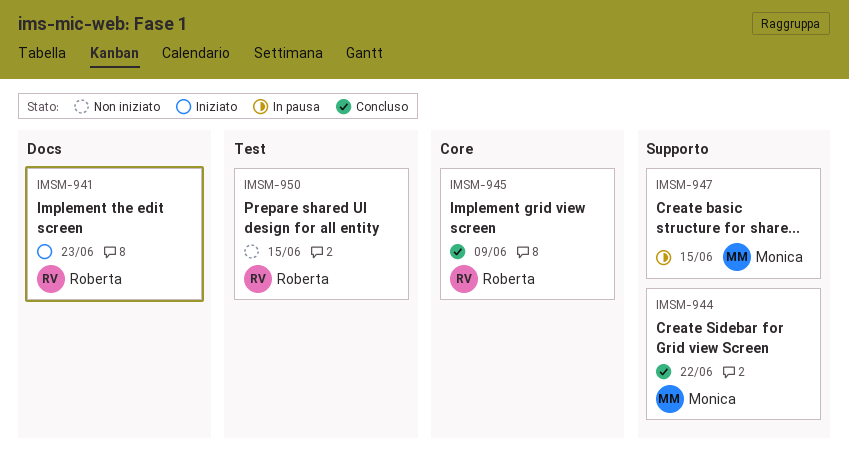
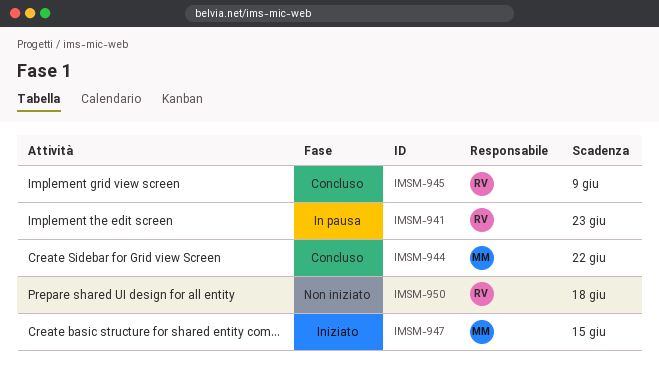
IMSM-941, status: Iniziato -> In pausa
IMSM-947, status: In pausa -> Iniziato
IMSM-950, due: Jun 15 -> Jun 18

